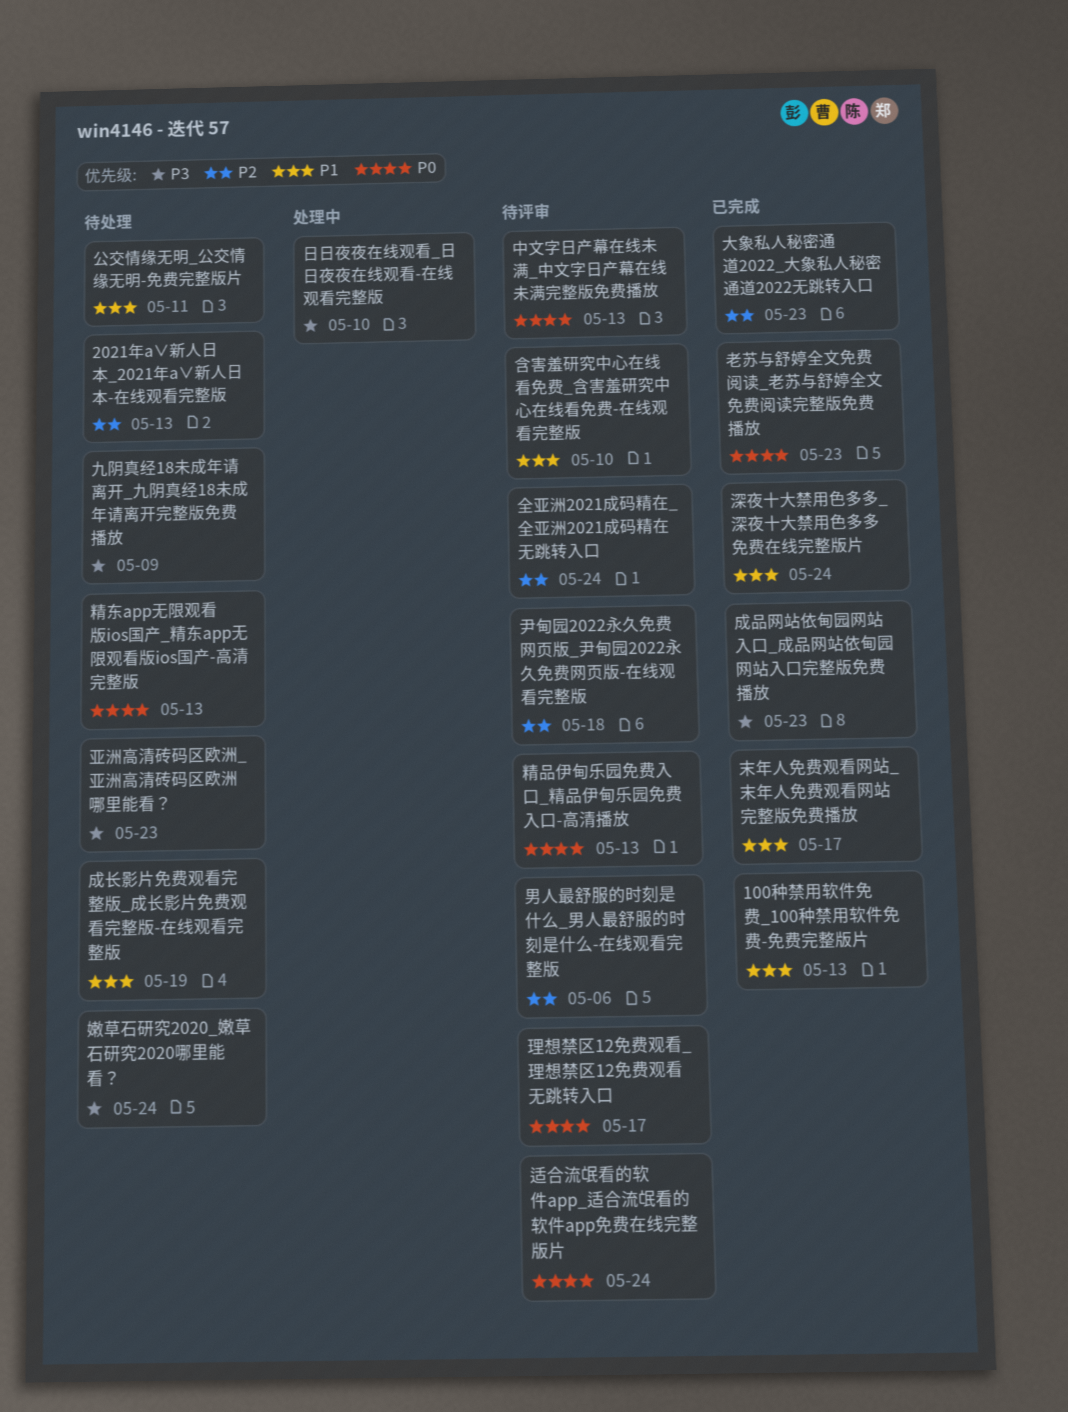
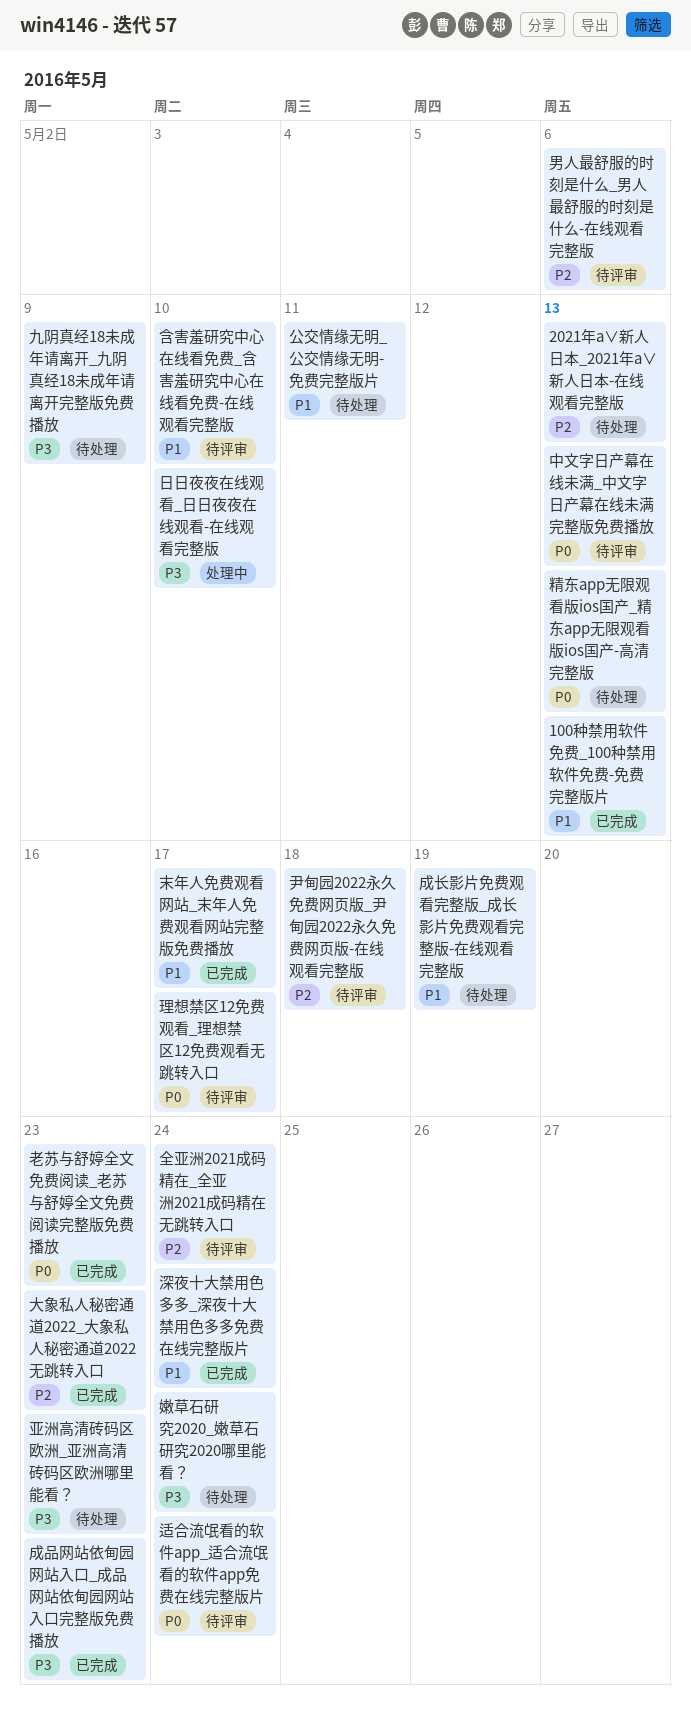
精品伊甸乐园免费入口_精品伊甸乐园免费入口-高清播放: present -> none

